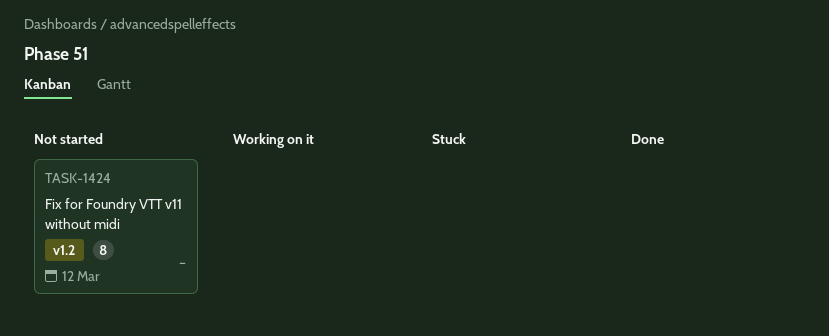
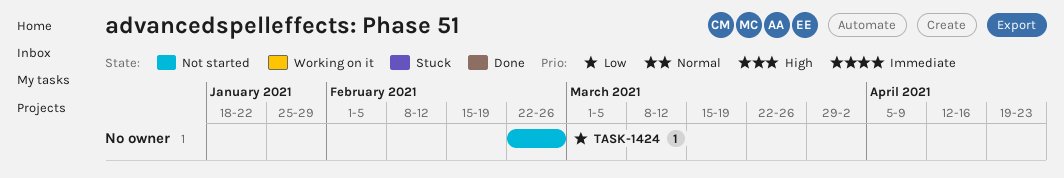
TASK-1424, estimate: 8 -> 1
TASK-1424, due: Mar 12 -> Feb 26

